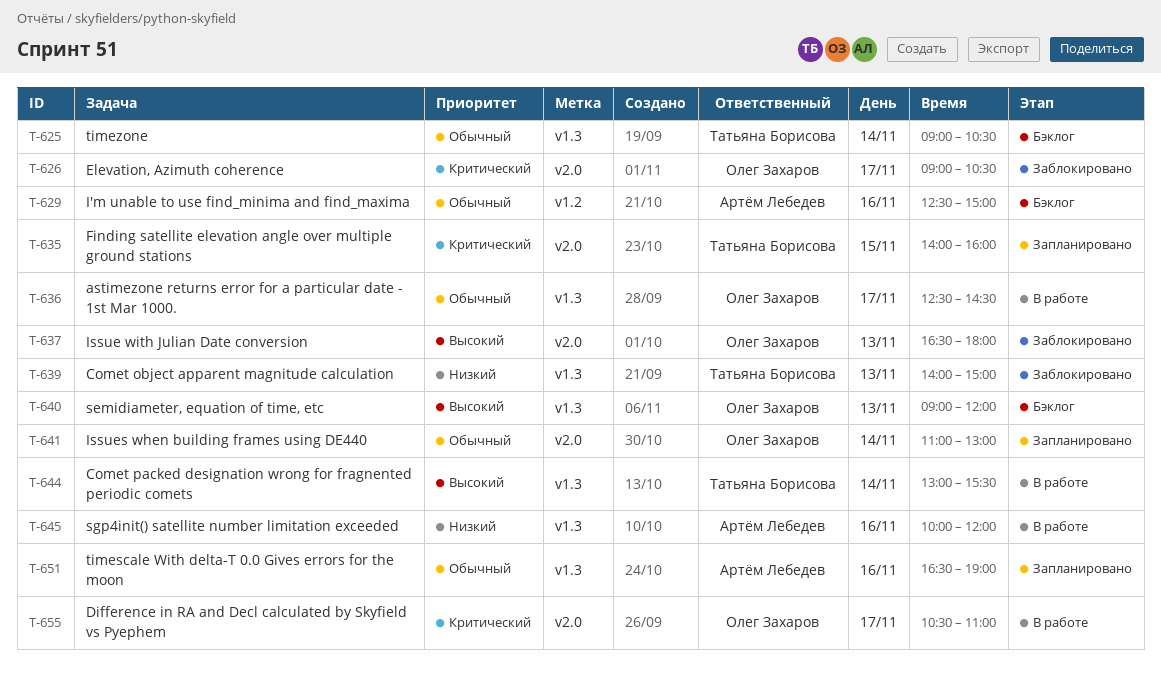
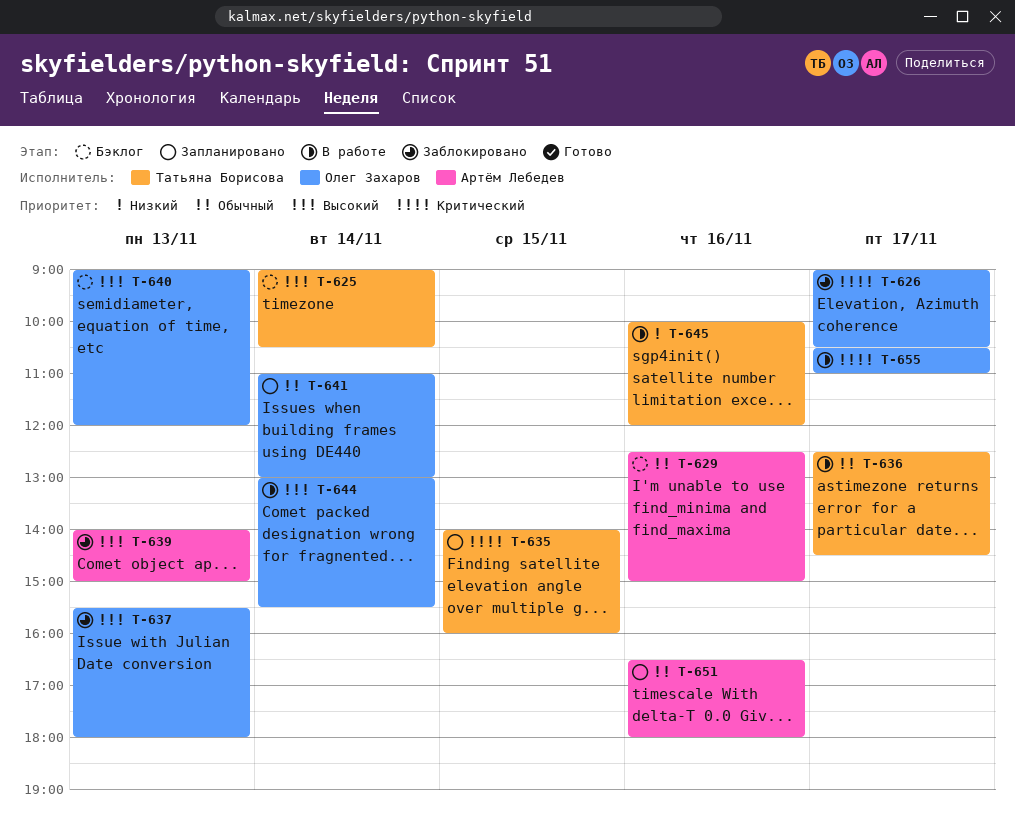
T-625, priority: Обычный -> Высокий
T-636, owner: Олег Захаров -> Татьяна Борисова
T-637, begins: 16:30 -> 15:30
T-639, owner: Татьяна Борисова -> Артём Лебедев
T-639, priority: Низкий -> Высокий
T-644, owner: Татьяна Борисова -> Олег Захаров
T-645, owner: Артём Лебедев -> Татьяна Борисова
T-651, ends: 19:00 -> 18:00

